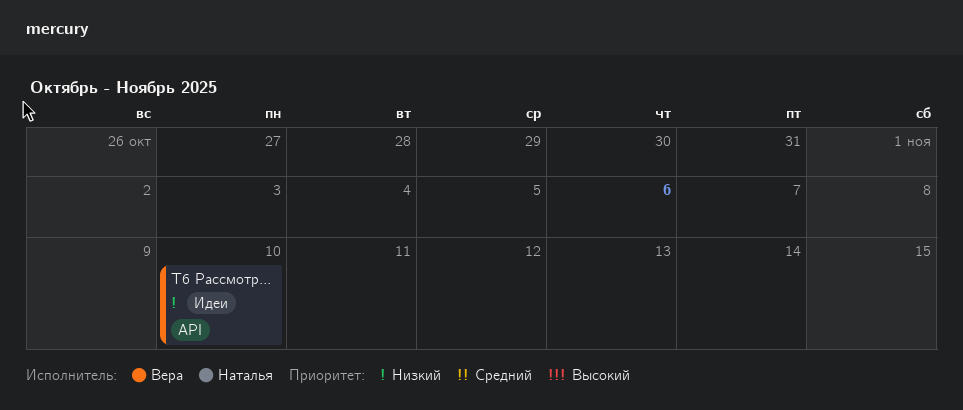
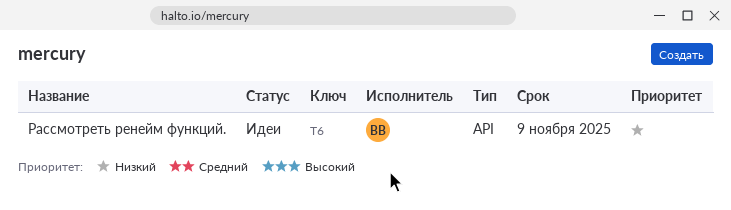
T6, due: Nov 10 -> Nov 9

